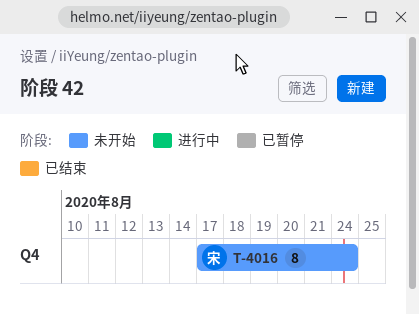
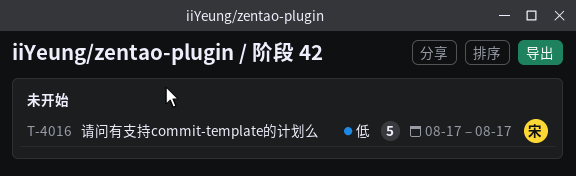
T-4016, estimate: 8 -> 5
T-4016, due: Aug 24 -> Aug 17

